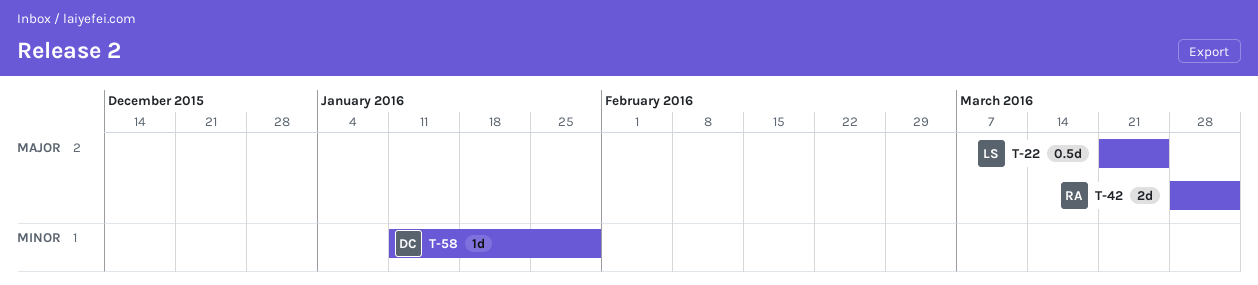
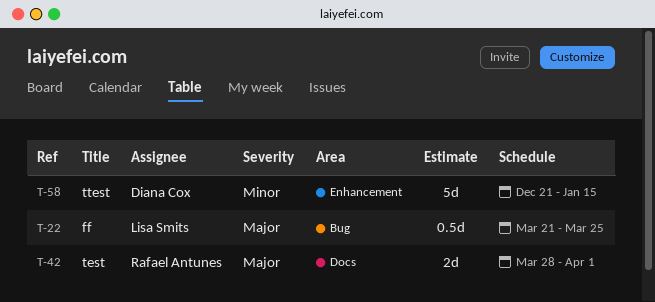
T-58, estimate: 1d -> 5d
T-58, start: Jan 11 -> Dec 21
T-58, due: Jan 29 -> Jan 15

